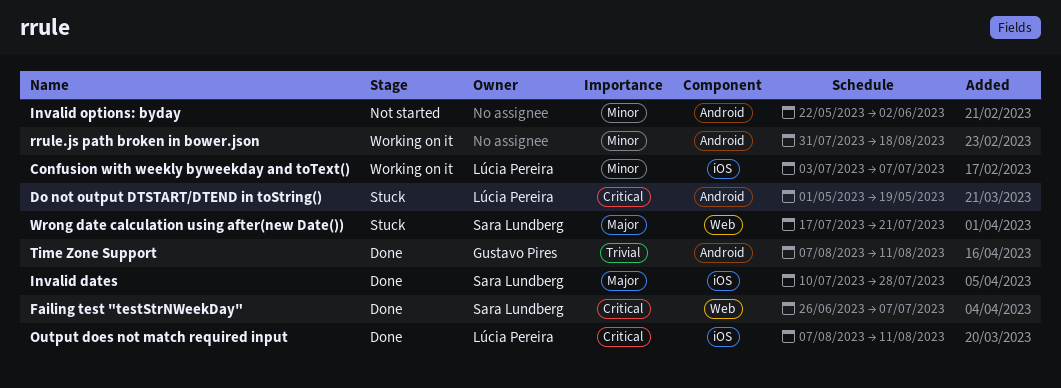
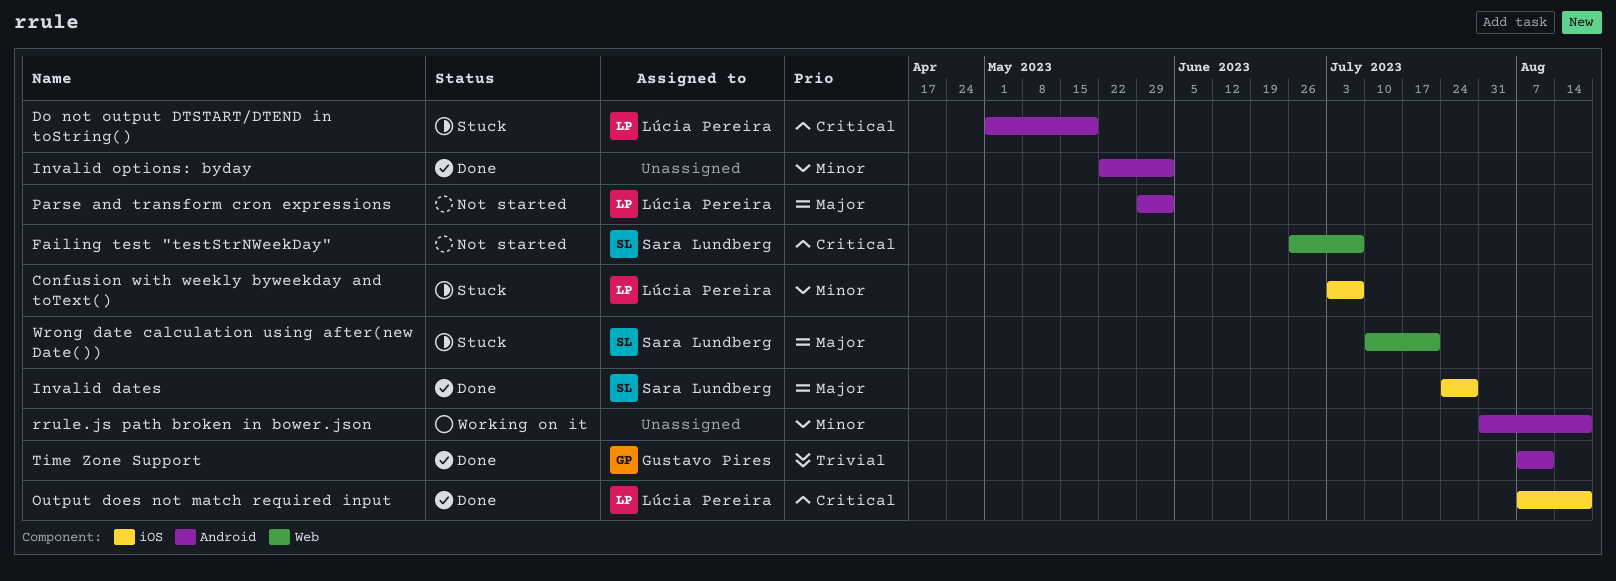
Confusion with weekly byweekday and toText(), status: Working on it -> Stuck
Failing test "testStrNWeekDay", status: Done -> Not started
Invalid dates, start: Jul 10 -> Jul 24
Invalid options: byday, status: Not started -> Done
Output does not match required input, due: Aug 11 -> Aug 18
Parse and transform cron expressions: none -> present
Wrong date calculation using after(new Date()), start: Jul 17 -> Jul 10

